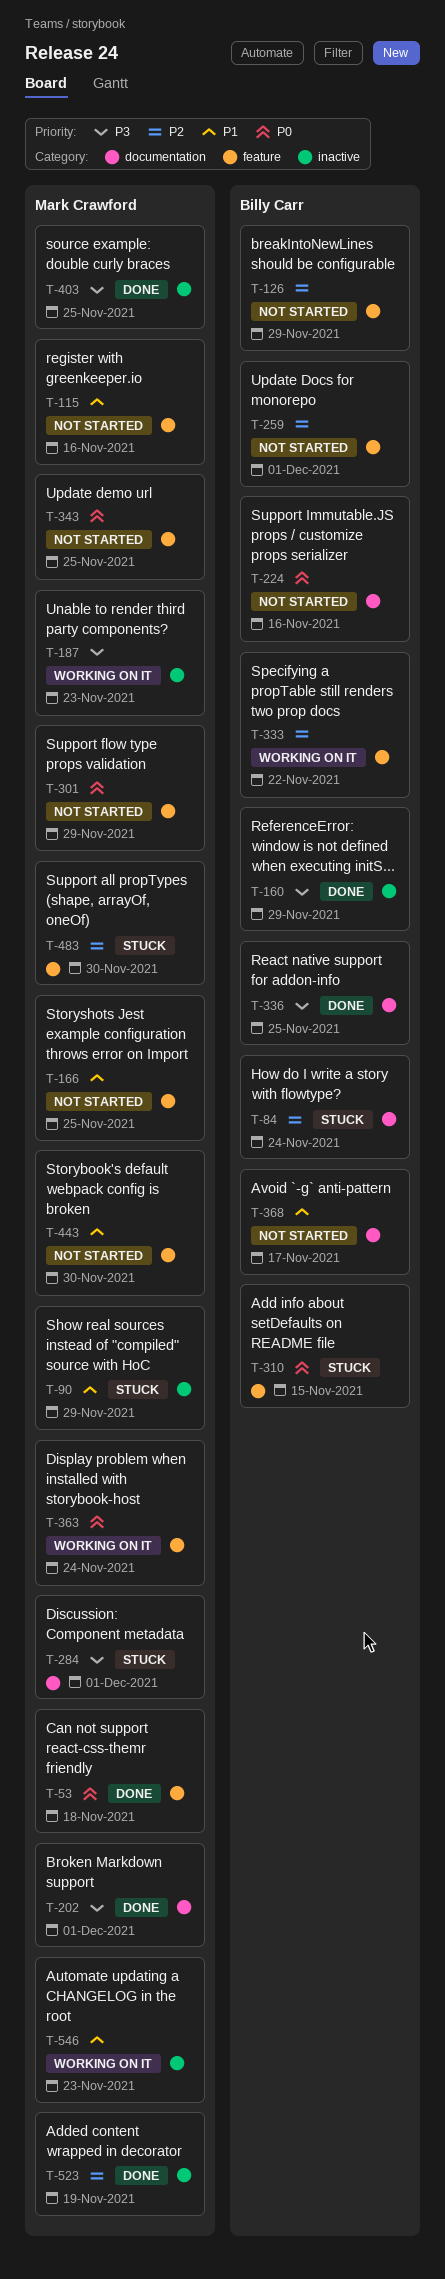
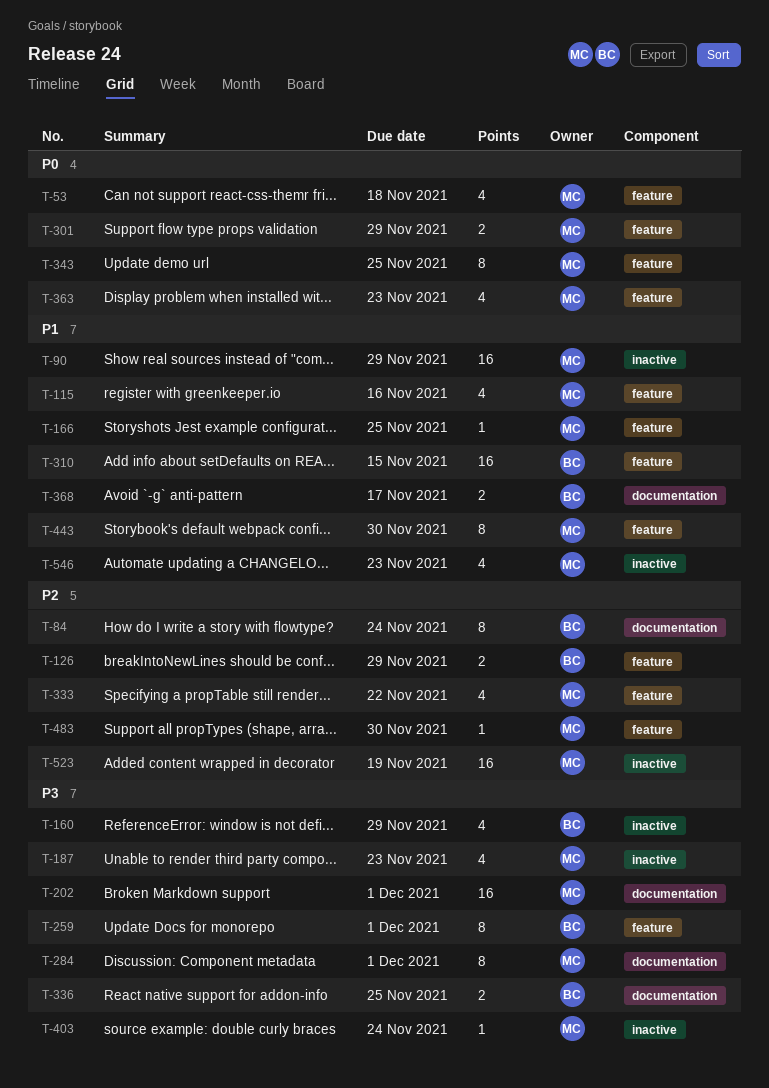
T-224: present -> none
T-259, priority: P2 -> P3
T-310, priority: P0 -> P1
T-333, owner: Billy Carr -> Mark Crawford
T-363, due: Nov 24 -> Nov 23
T-403, due: Nov 25 -> Nov 24

